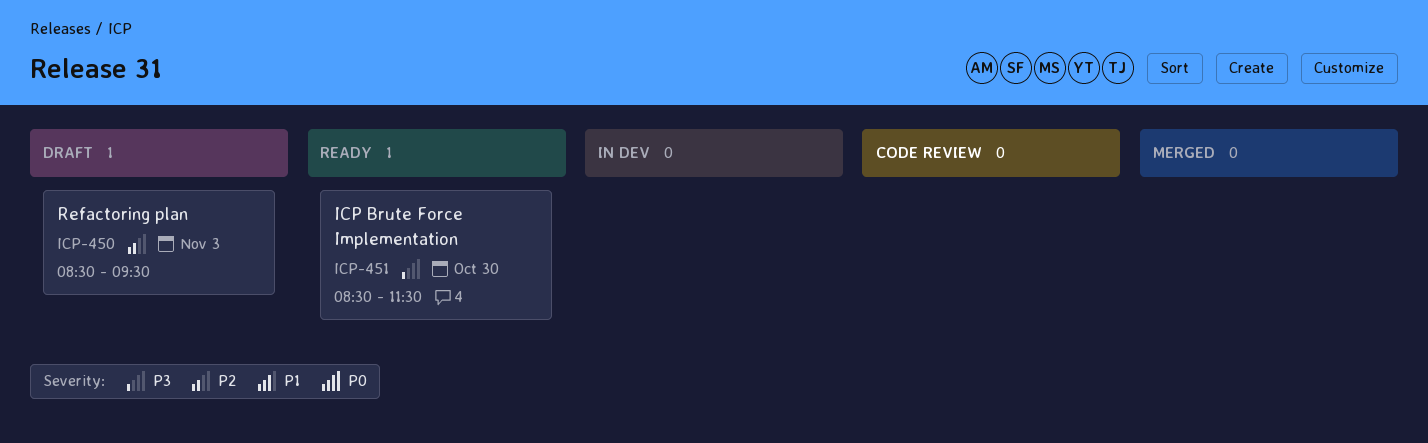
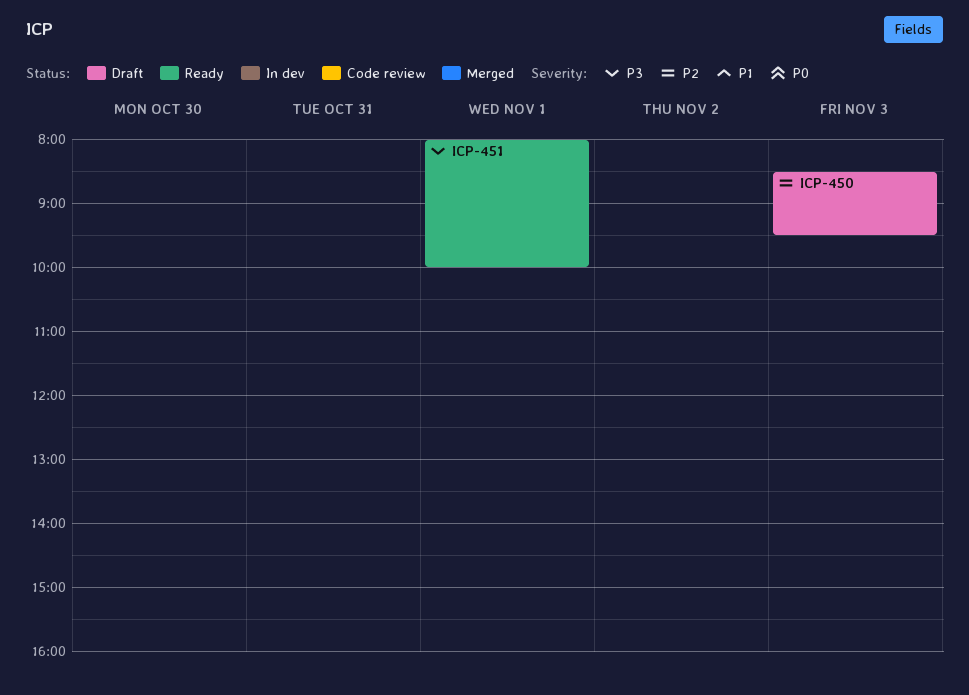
ICP-451, day: Oct 30 -> Nov 1
ICP-451, begins: 08:30 -> 08:00
ICP-451, ends: 11:30 -> 10:00

